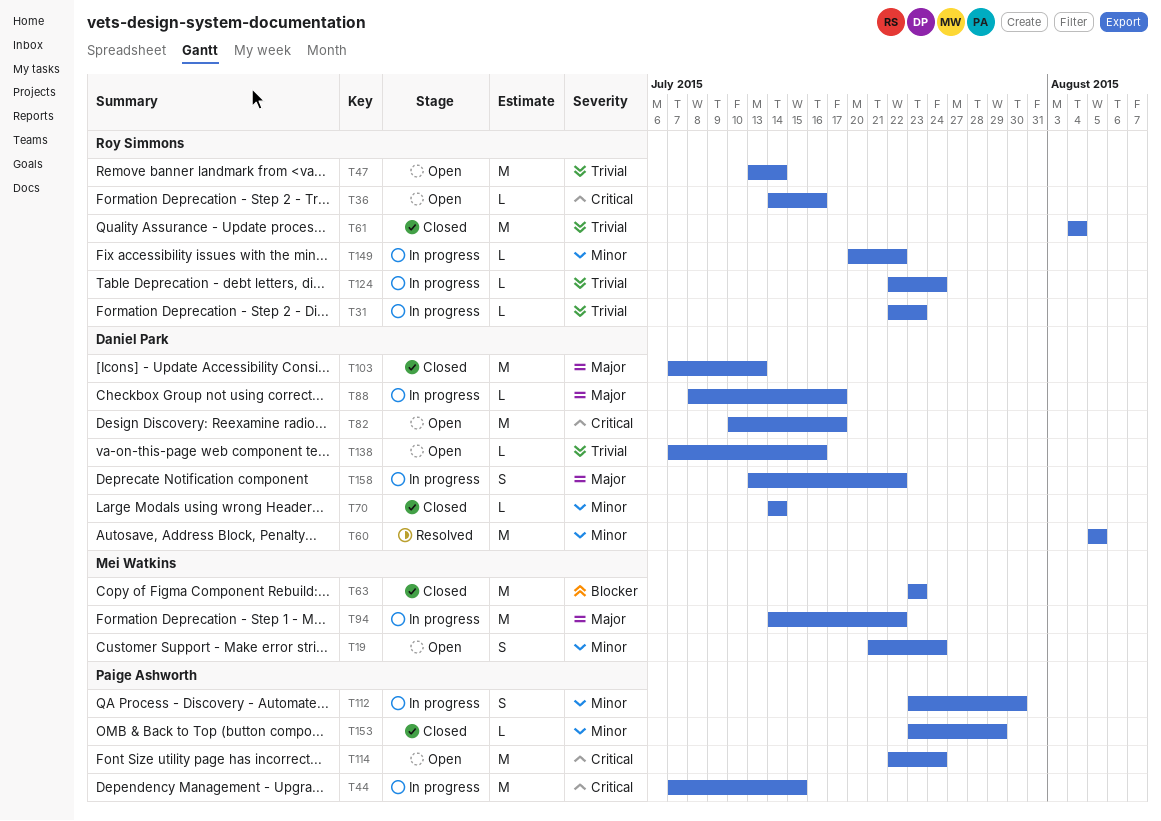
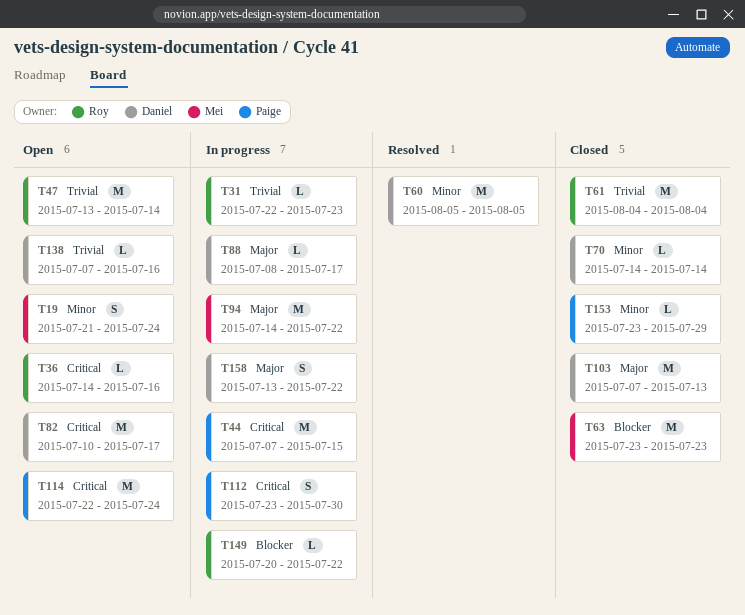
T112, priority: Minor -> Critical
T124: present -> none
T149, priority: Minor -> Blocker

